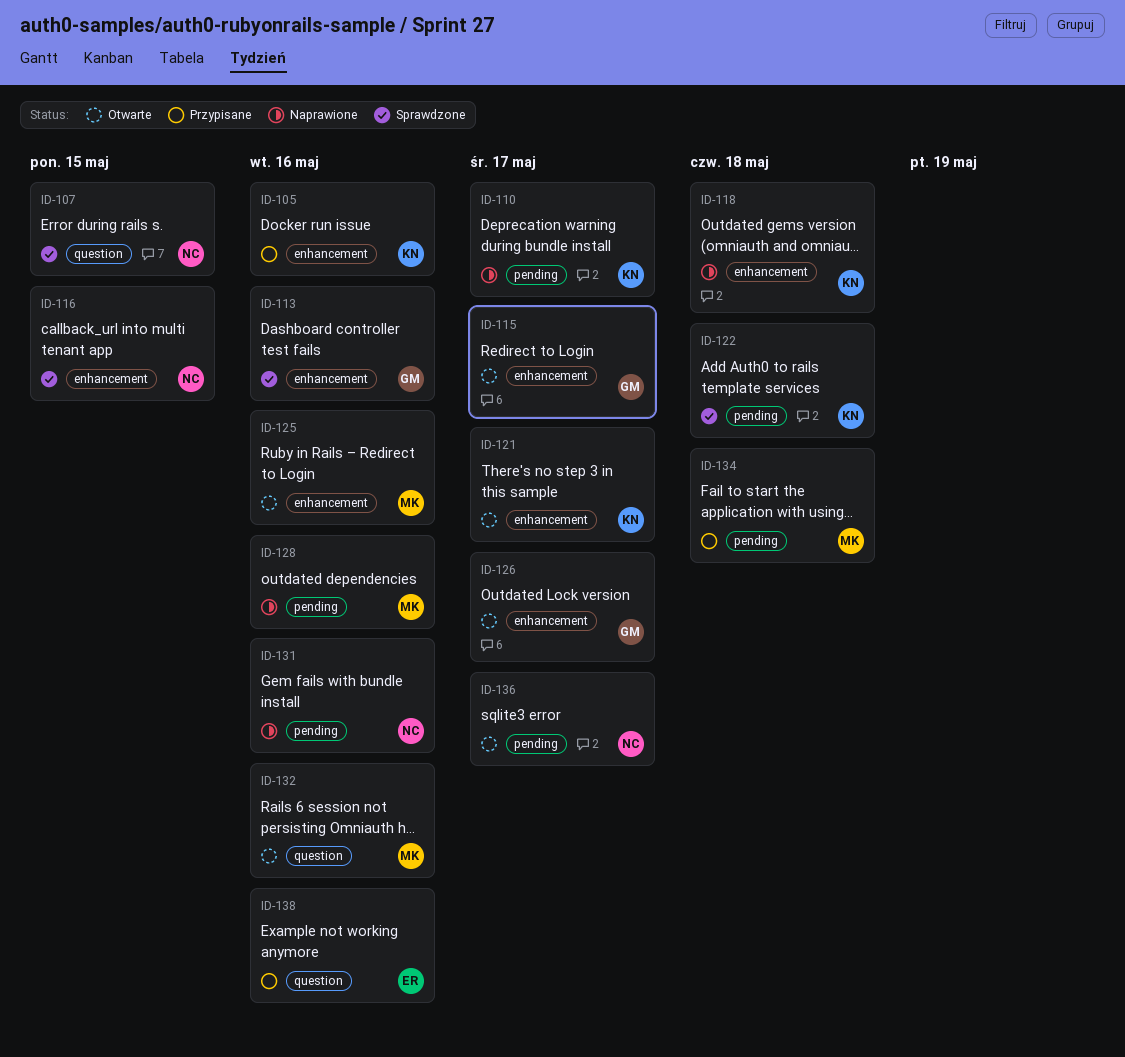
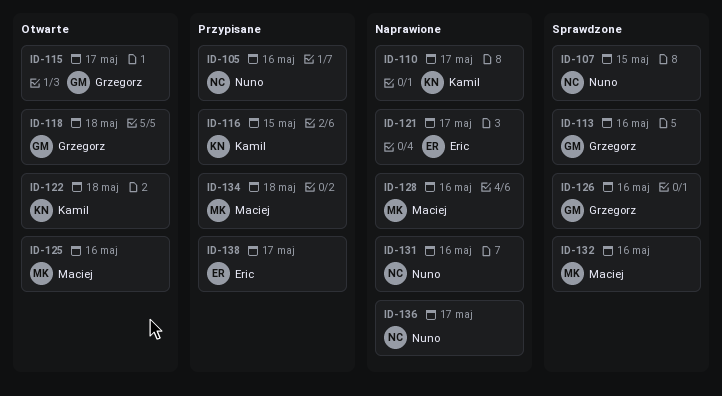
ID-105, owner: Kamil -> Nuno
ID-116, status: Sprawdzone -> Przypisane
ID-116, owner: Nuno -> Kamil
ID-118, status: Naprawione -> Otwarte
ID-118, owner: Kamil -> Grzegorz
ID-121, status: Otwarte -> Naprawione
ID-121, owner: Kamil -> Eric
ID-122, status: Sprawdzone -> Otwarte
ID-126, status: Otwarte -> Sprawdzone
ID-126, due: May 17 -> May 16
ID-132, status: Otwarte -> Sprawdzone
ID-136, status: Otwarte -> Naprawione
ID-138, due: May 16 -> May 17

